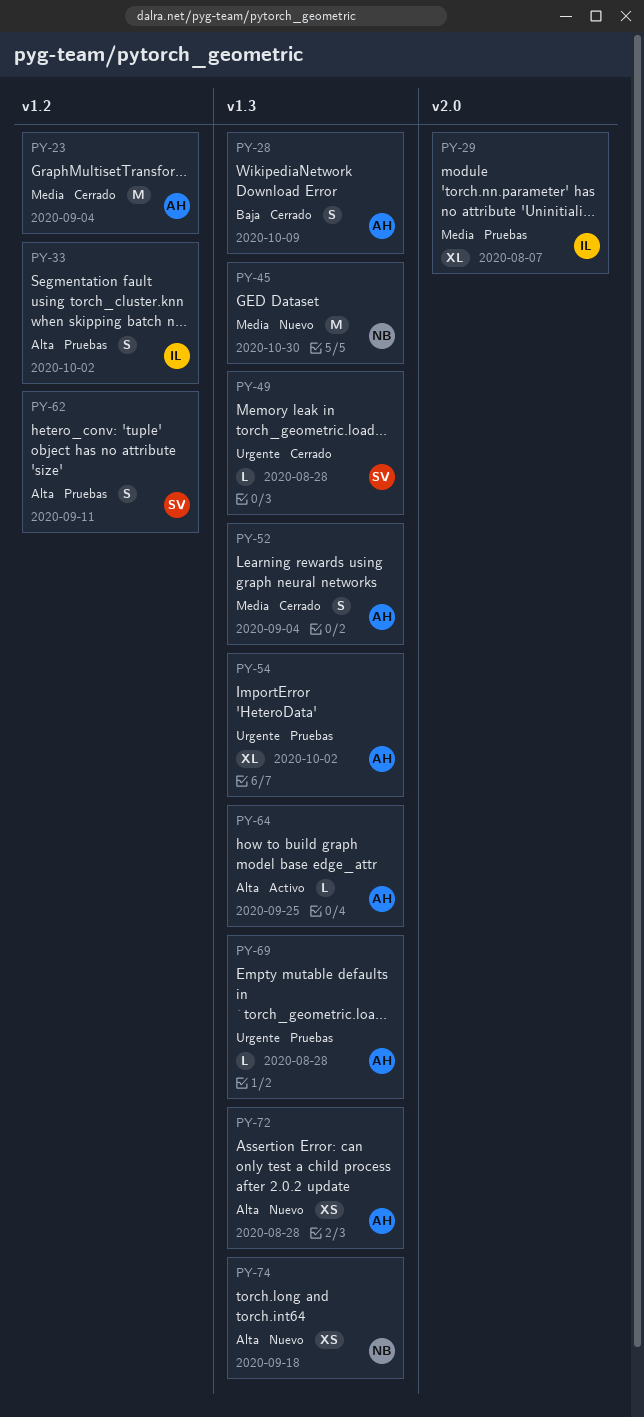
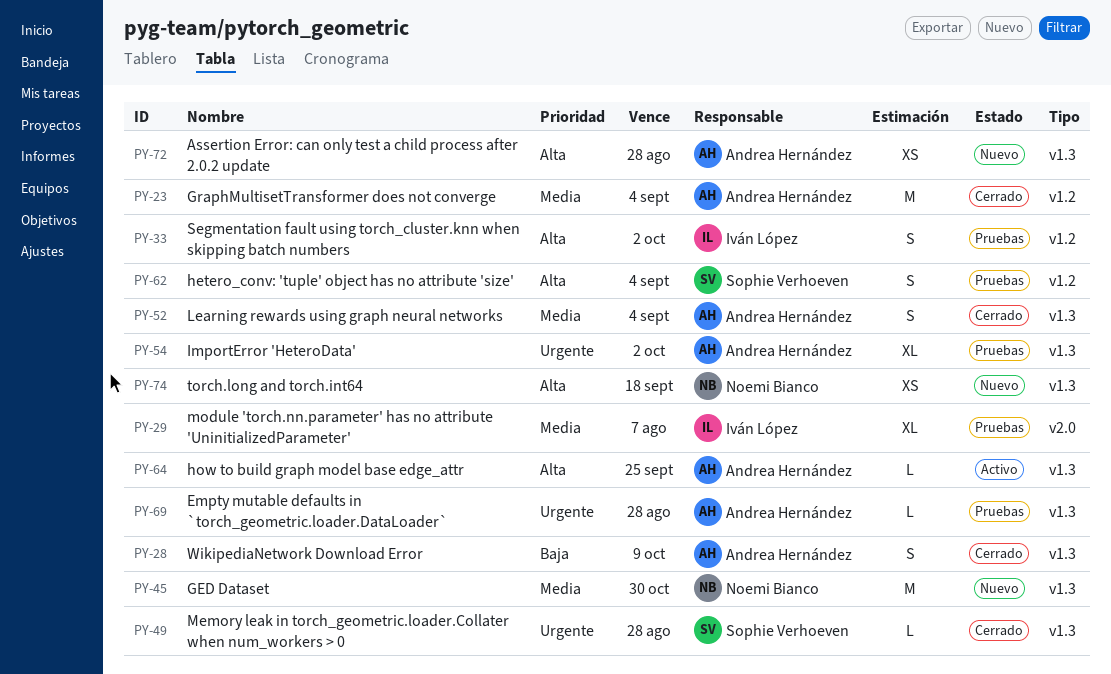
PY-62, due: Sep 11 -> Sep 4

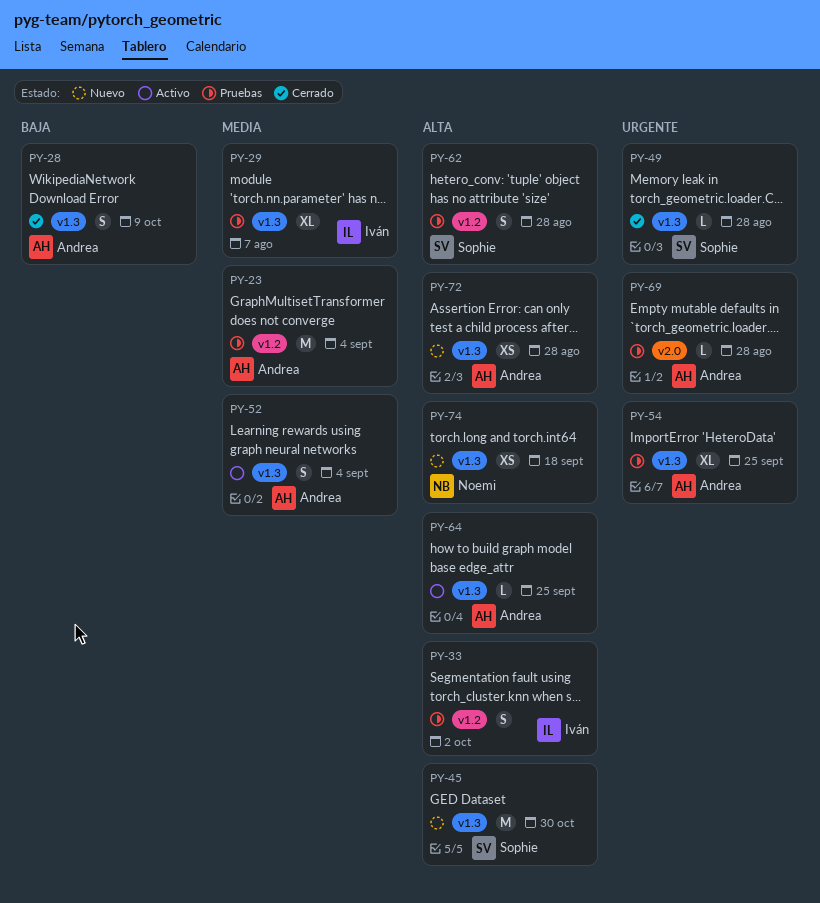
PY-23, status: Cerrado -> Pruebas
PY-29, label: v2.0 -> v1.3
PY-45, owner: Noemi Bianco -> Sophie Verhoeven
PY-45, priority: Media -> Alta
PY-52, status: Cerrado -> Activo
PY-54, due: Oct 2 -> Sep 25
PY-62, due: Sep 4 -> Aug 28
PY-69, label: v1.3 -> v2.0

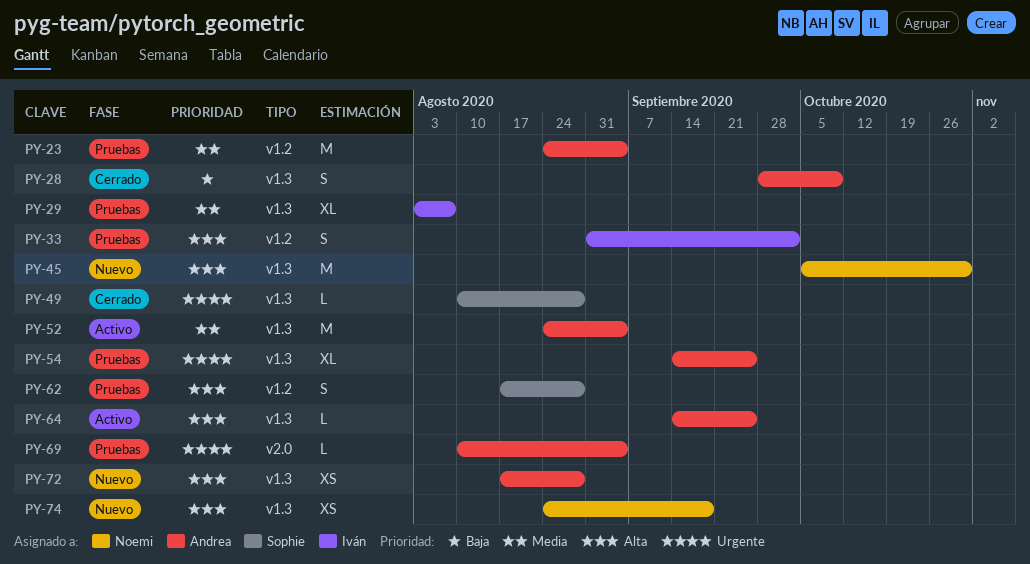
PY-45, owner: Sophie -> Noemi
PY-52, estimate: S -> M
PY-69, due: Aug 28 -> Sep 4

